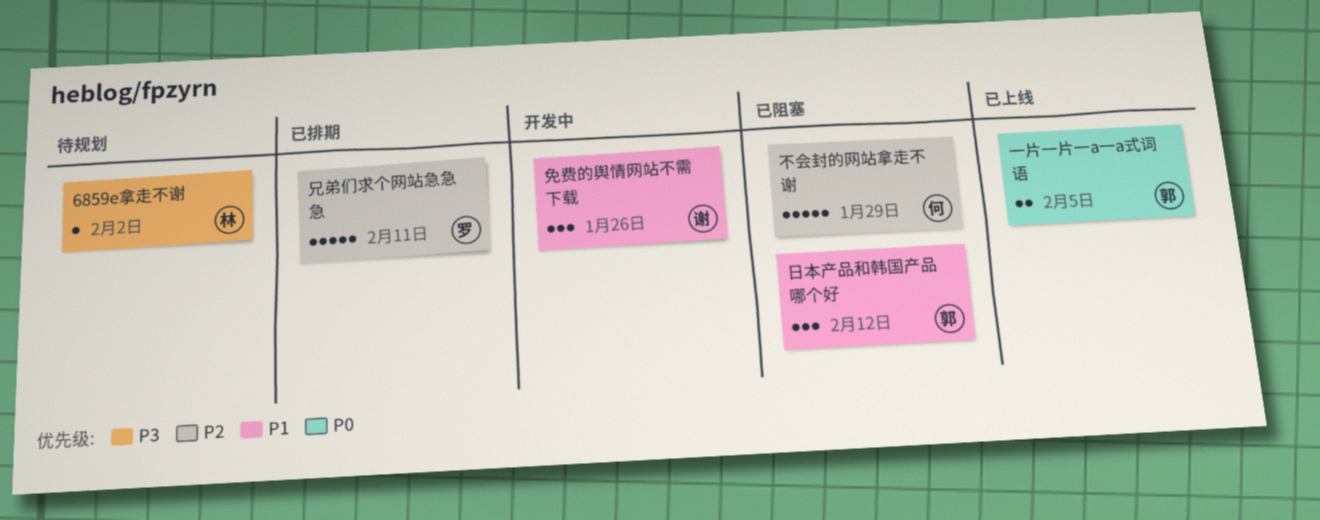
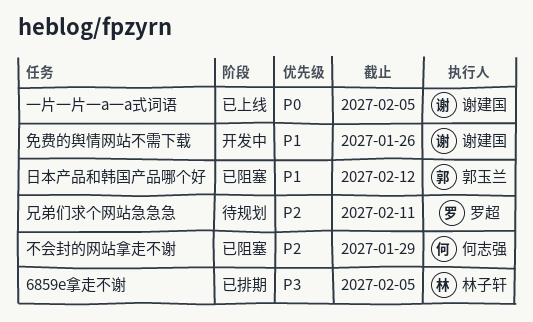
6859e拿走不谢, status: 待规划 -> 已排期
6859e拿走不谢, due: Feb 2 -> Feb 5
一片一片一a一a式词语, owner: 郭玉兰 -> 谢建国
兄弟们求个网站急急急, status: 已排期 -> 待规划

